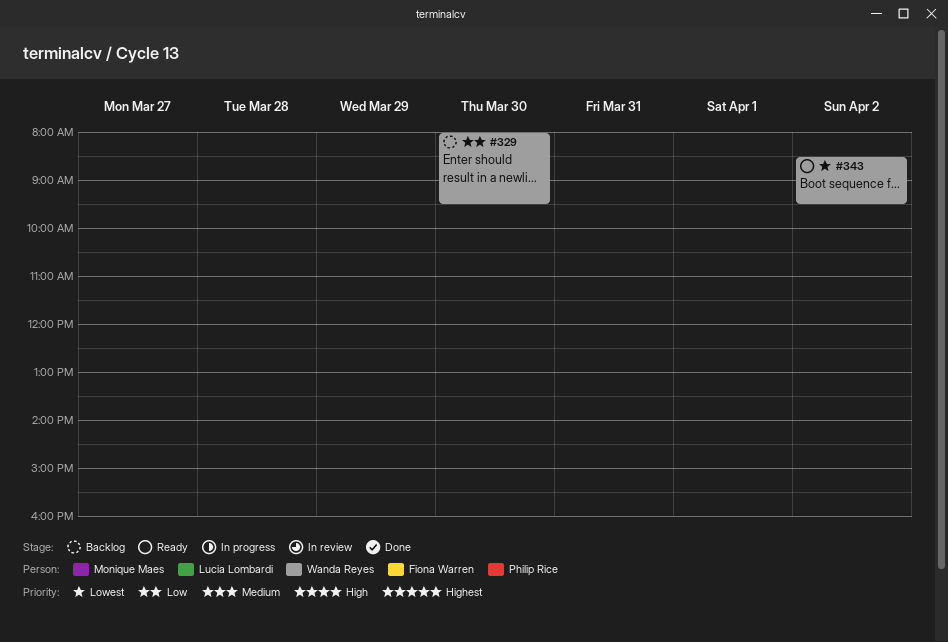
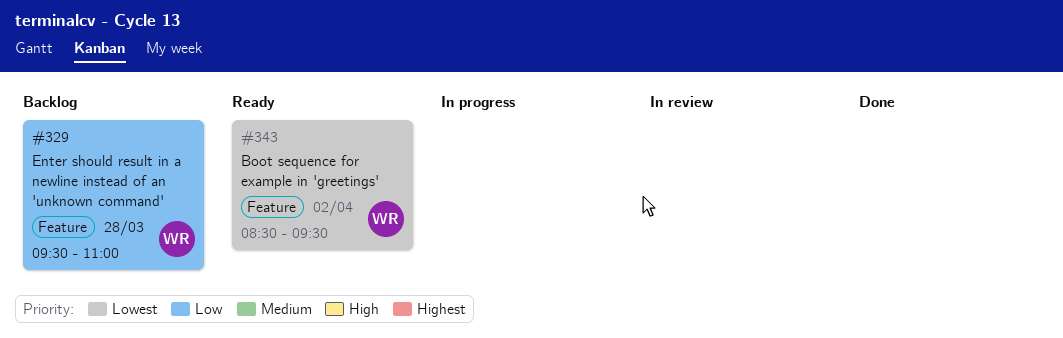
#329, day: Mar 30 -> Mar 28
#329, begins: 08:00 -> 09:30
#329, ends: 09:30 -> 11:00

